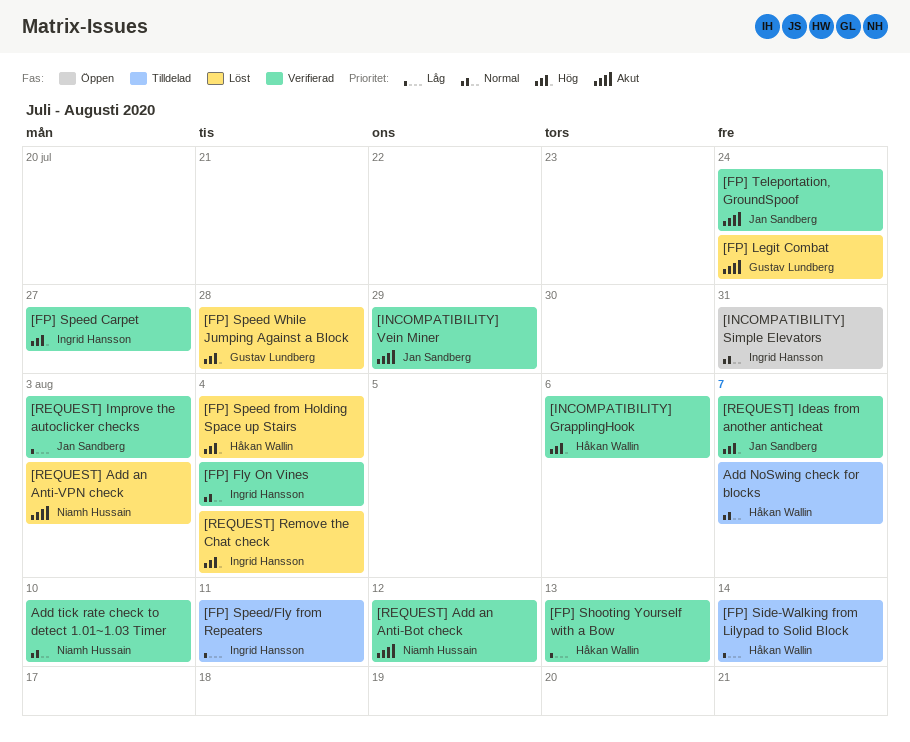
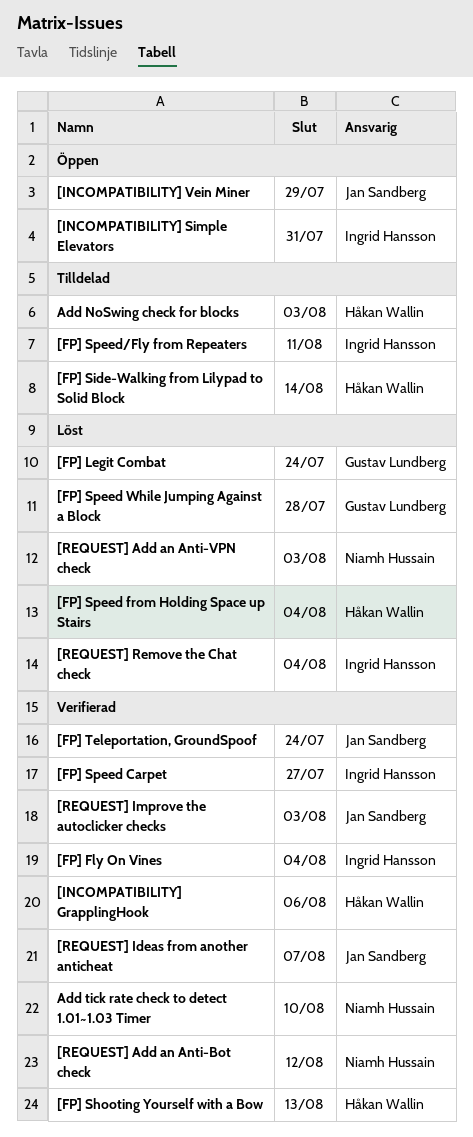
[INCOMPATIBILITY] Vein Miner, status: Verifierad -> Öppen
Add NoSwing check for blocks, due: Aug 7 -> Aug 3

